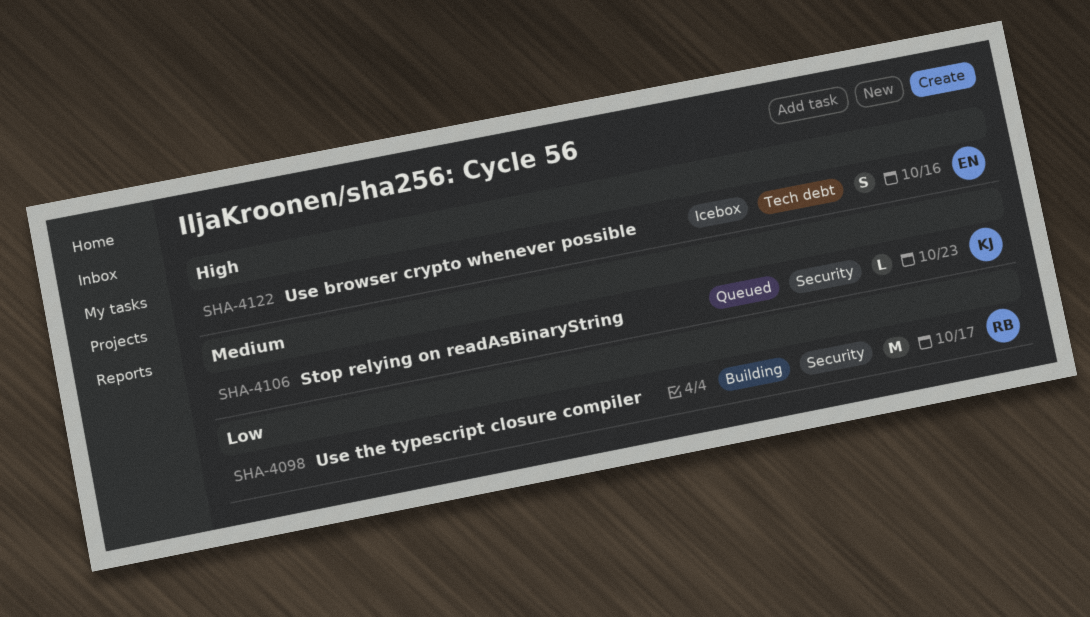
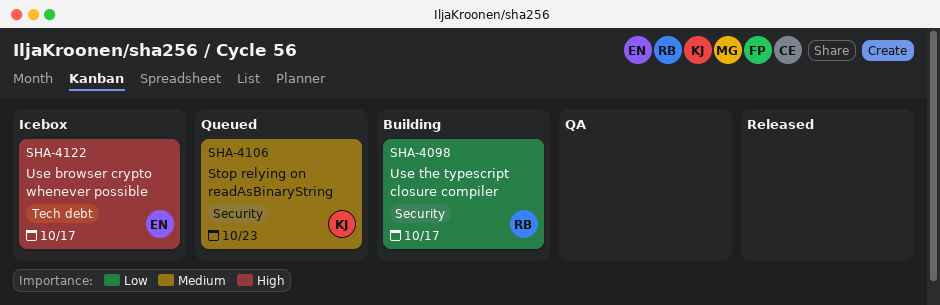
SHA-4122, due: Oct 16 -> Oct 17

